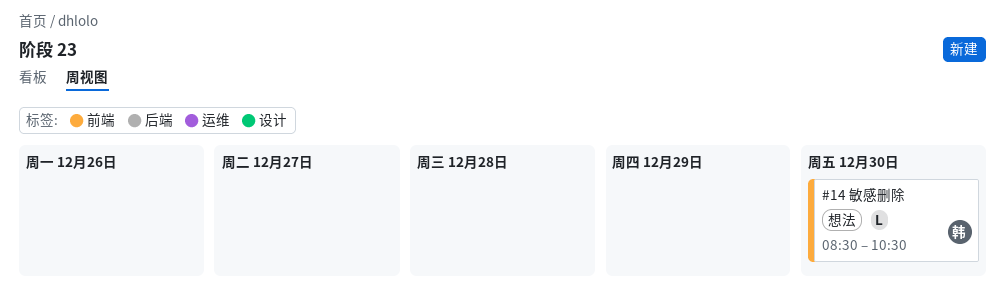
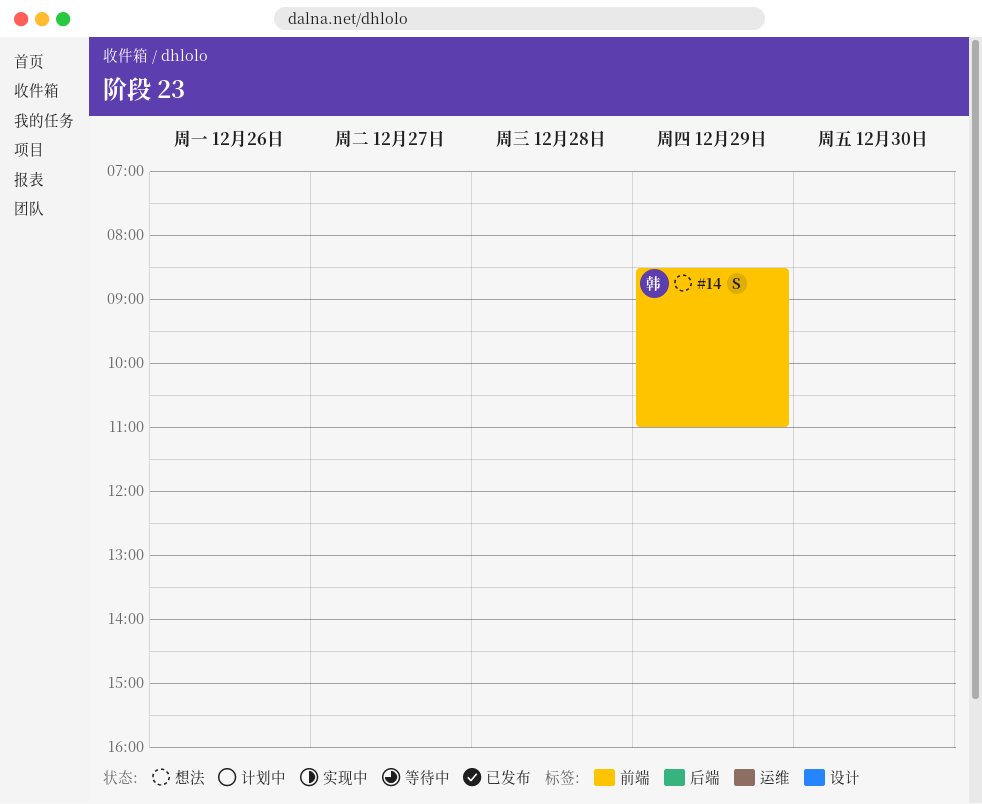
#14, estimate: L -> S
#14, day: Dec 30 -> Dec 29
#14, ends: 10:30 -> 11:00

